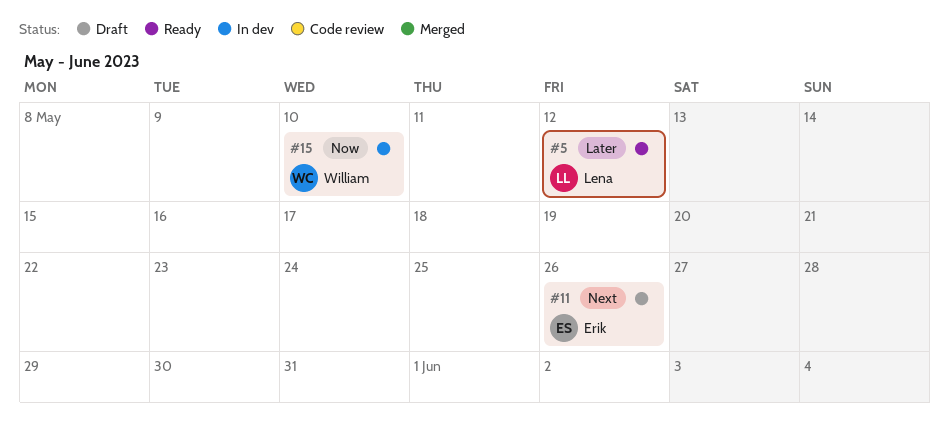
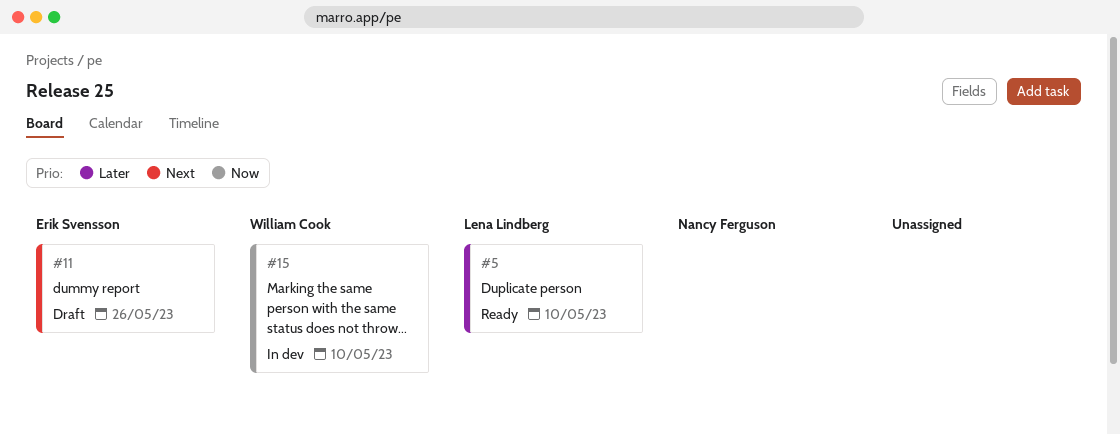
#5, due: May 12 -> May 10

